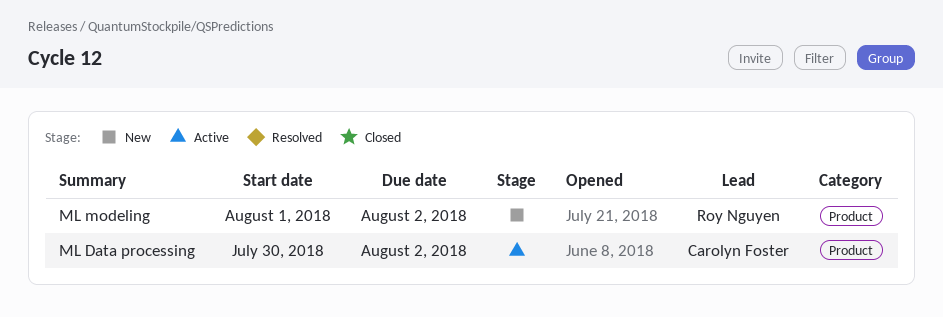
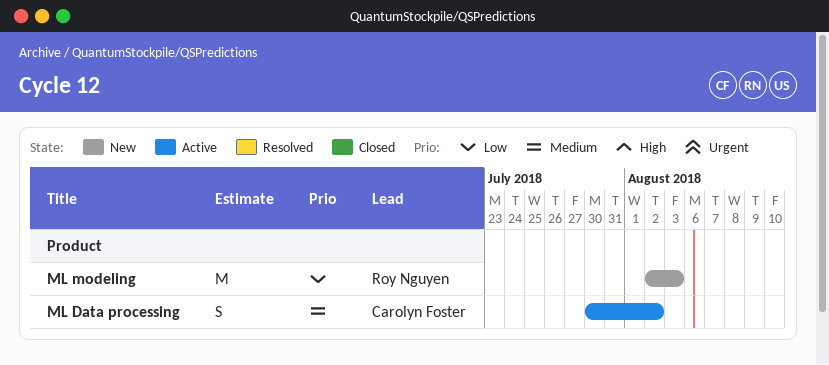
ML modeling, start: Aug 1 -> Aug 2
ML modeling, due: Aug 2 -> Aug 3

